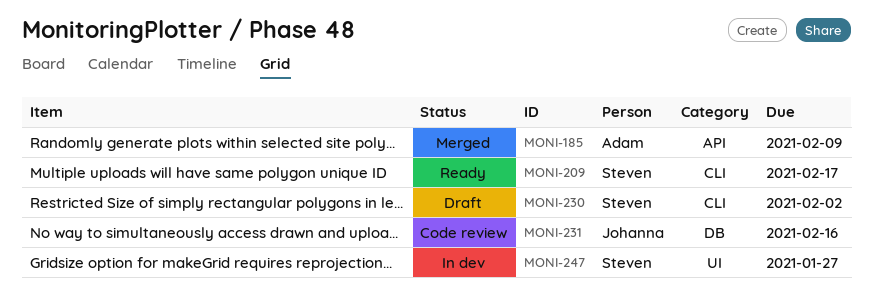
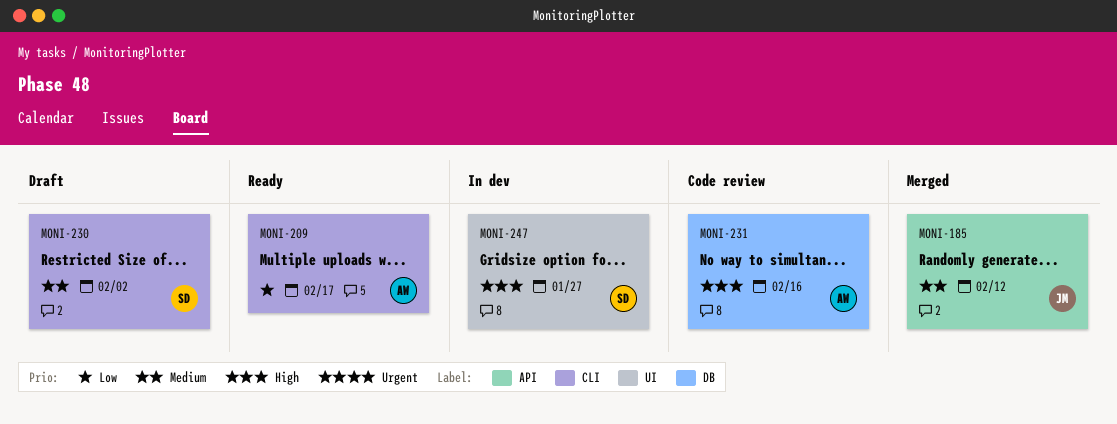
MONI-185, owner: Adam -> Johanna
MONI-185, due: Feb 9 -> Feb 12
MONI-209, owner: Steven -> Adam
MONI-231, owner: Johanna -> Adam

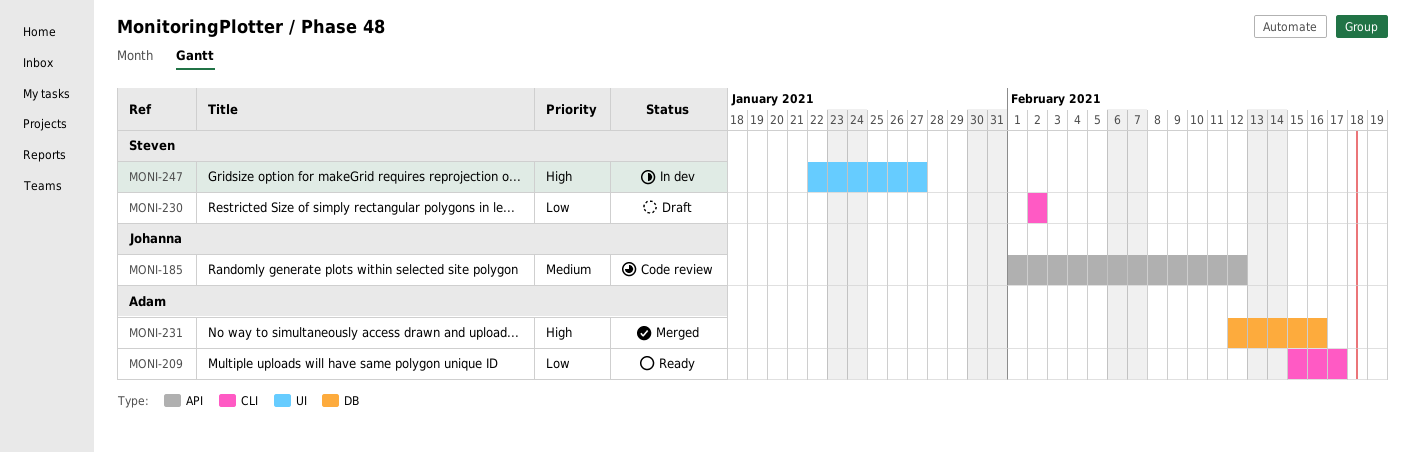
MONI-185, status: Merged -> Code review
MONI-230, priority: Medium -> Low
MONI-231, status: Code review -> Merged

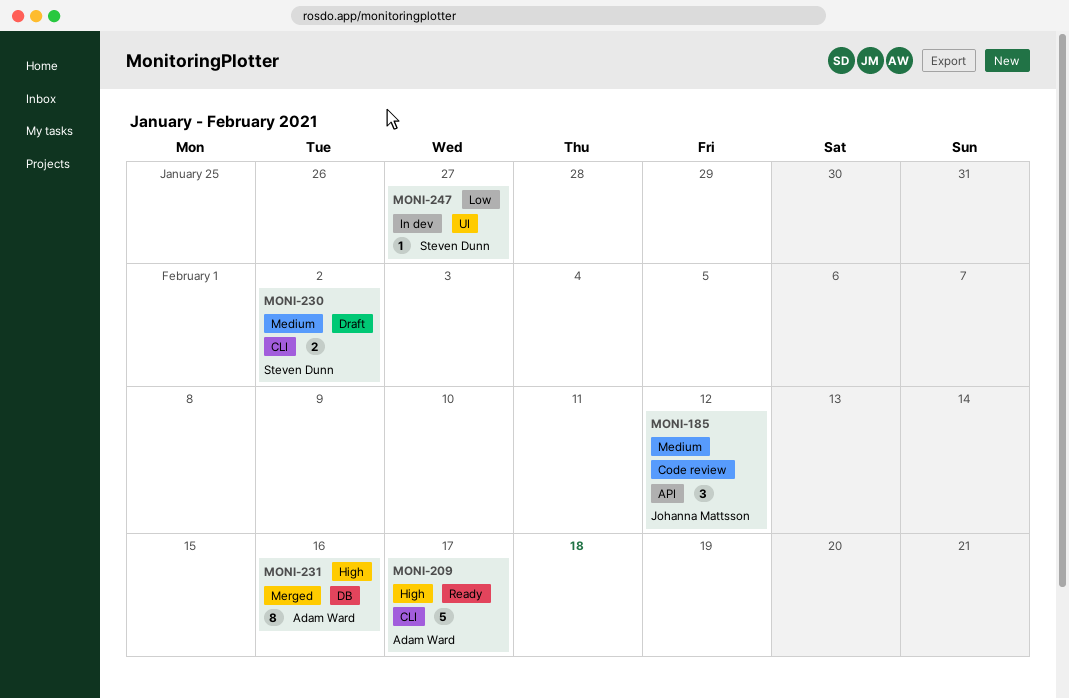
MONI-209, priority: Low -> High
MONI-230, priority: Low -> Medium
MONI-247, priority: High -> Low

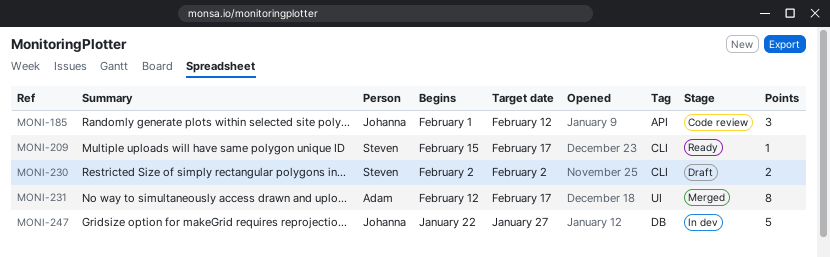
MONI-209, owner: Adam Ward -> Steven Dunn
MONI-209, estimate: 5 -> 1
MONI-231, label: DB -> UI
MONI-231, due: Feb 16 -> Feb 17
MONI-247, owner: Steven Dunn -> Johanna Mattsson
MONI-247, label: UI -> DB
MONI-247, estimate: 1 -> 5

